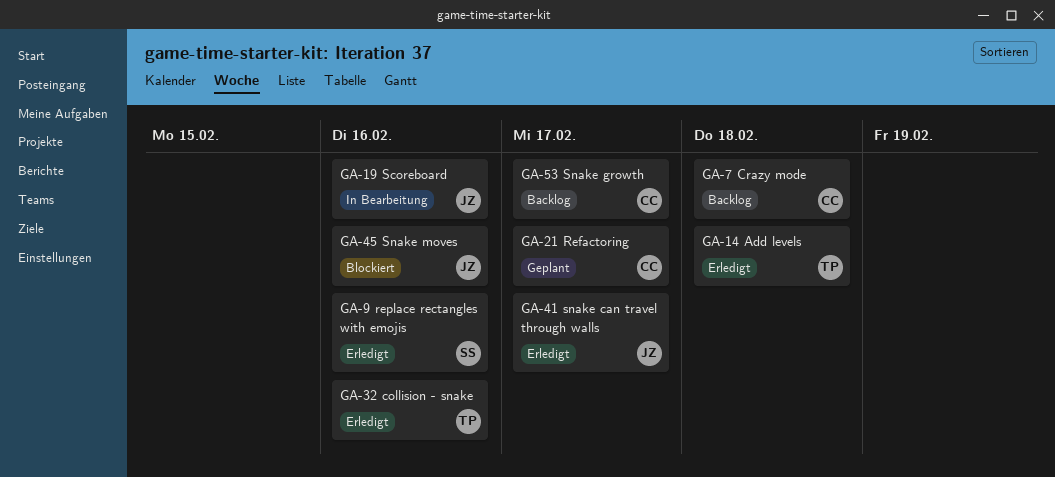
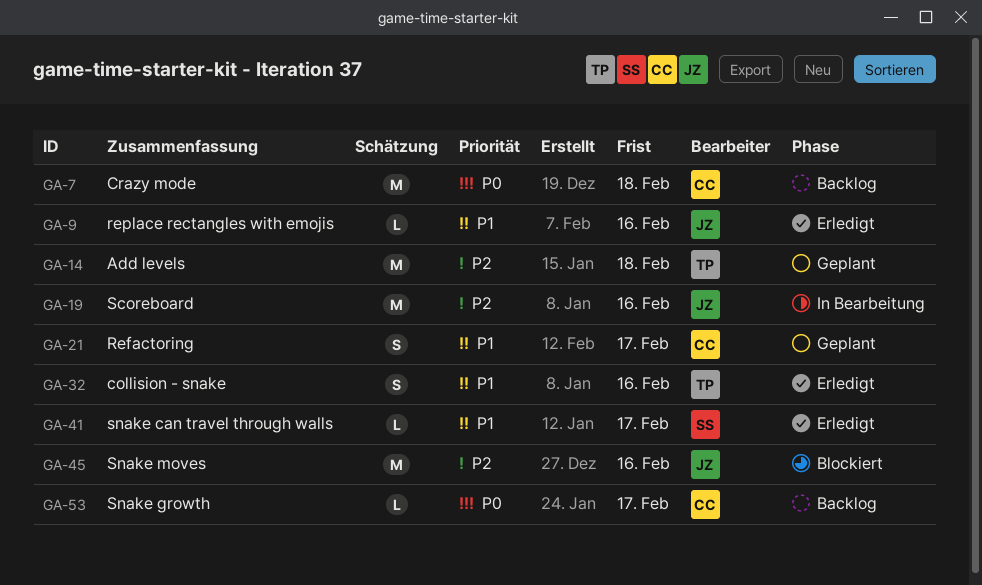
GA-9, owner: SS -> JZ
GA-14, status: Erledigt -> Geplant
GA-41, owner: JZ -> SS

